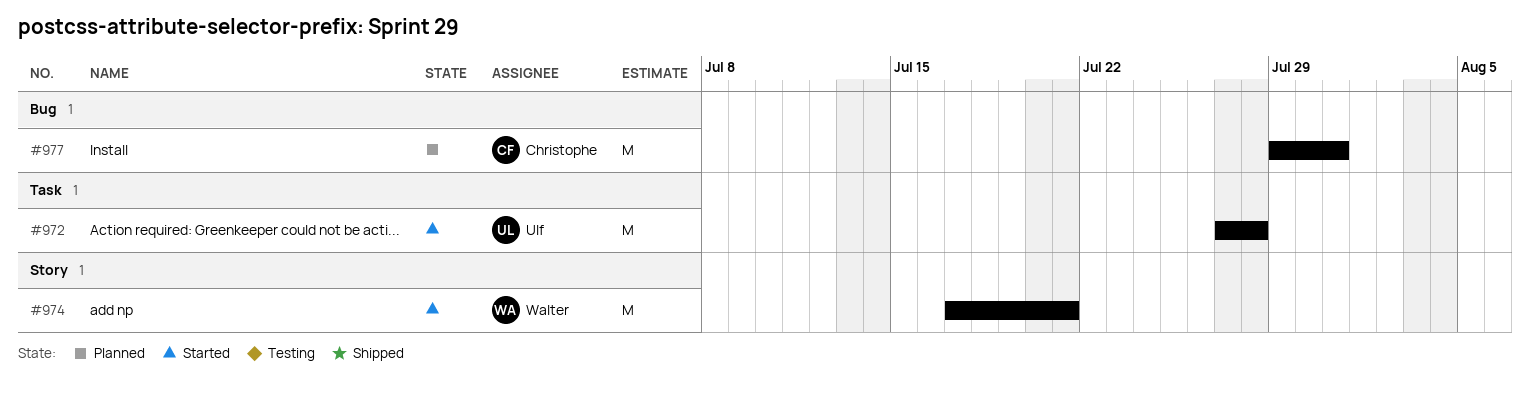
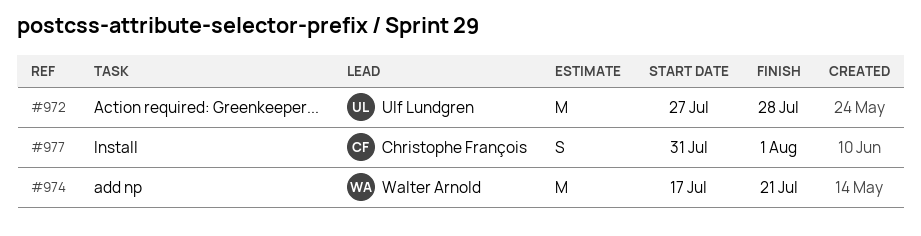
#977, estimate: M -> S
#977, start: Jul 29 -> Jul 31
#977, due: Jul 31 -> Aug 1

